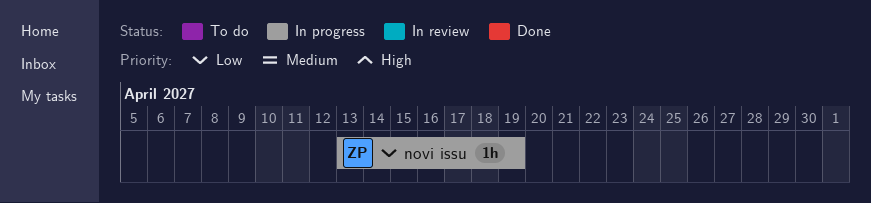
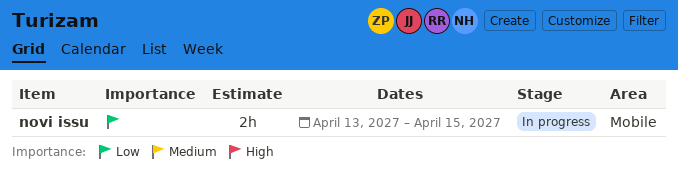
novi issu, estimate: 1h -> 2h
novi issu, due: Apr 19 -> Apr 15

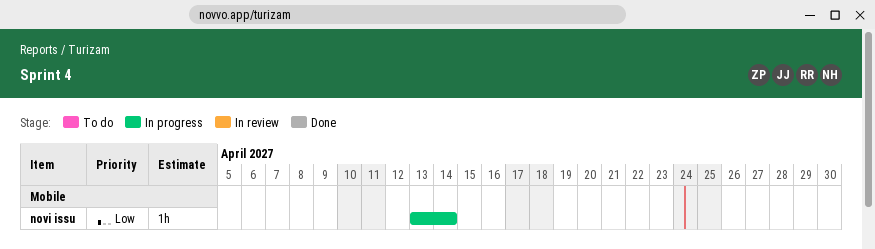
novi issu, estimate: 2h -> 1h
novi issu, due: Apr 15 -> Apr 14

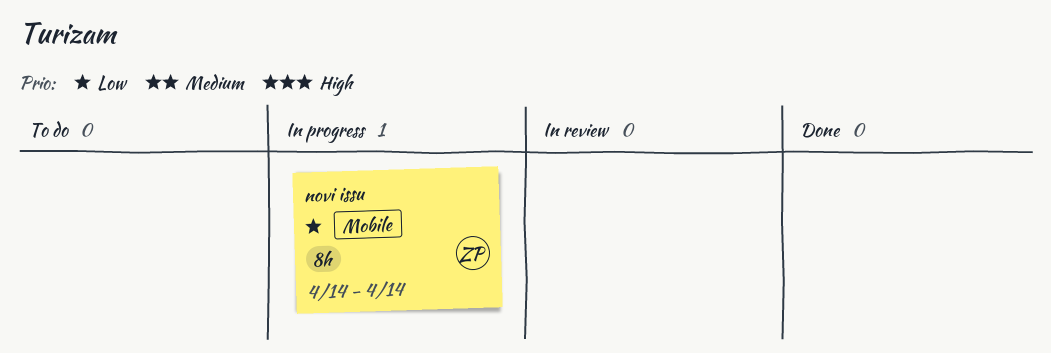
novi issu, estimate: 1h -> 8h
novi issu, start: Apr 13 -> Apr 14

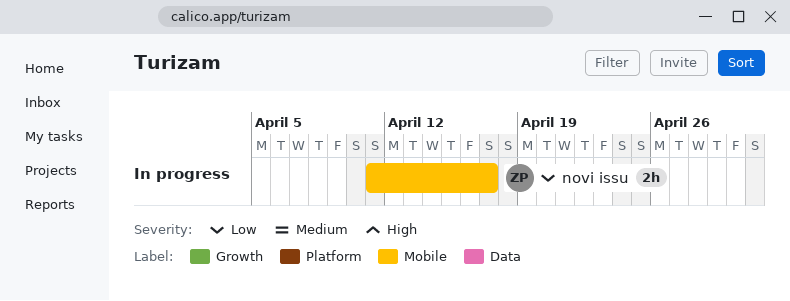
novi issu, estimate: 8h -> 2h
novi issu, start: Apr 14 -> Apr 11
novi issu, due: Apr 14 -> Apr 17

